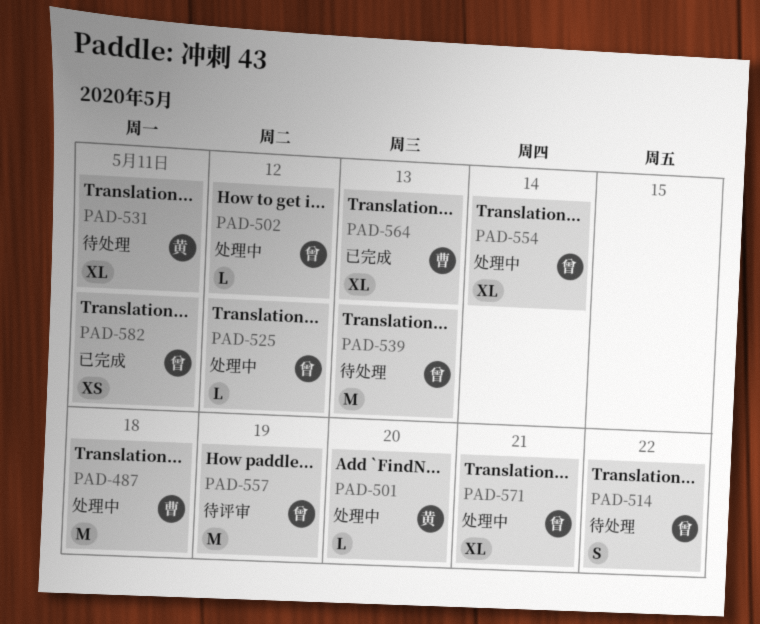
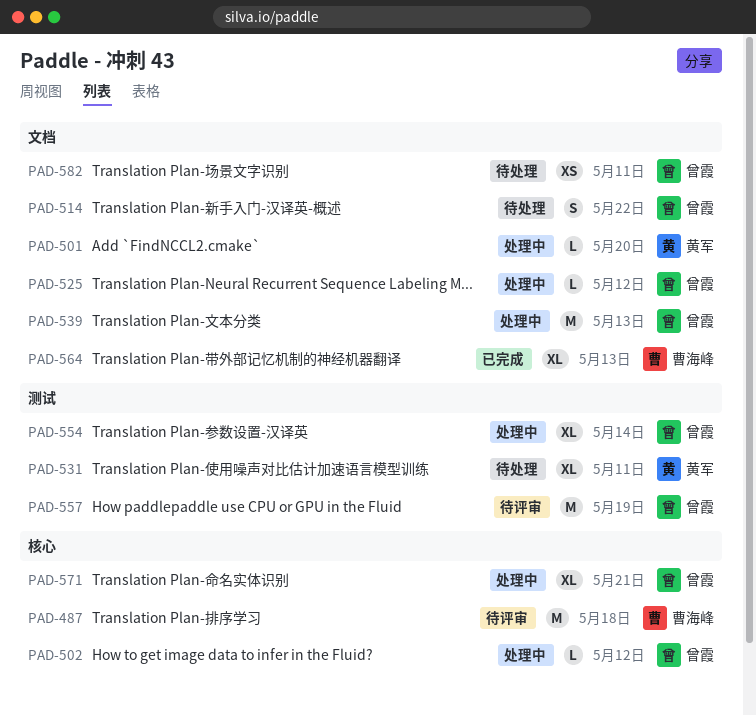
PAD-487, status: 处理中 -> 待评审
PAD-539, status: 待处理 -> 处理中
PAD-582, status: 已完成 -> 待处理

